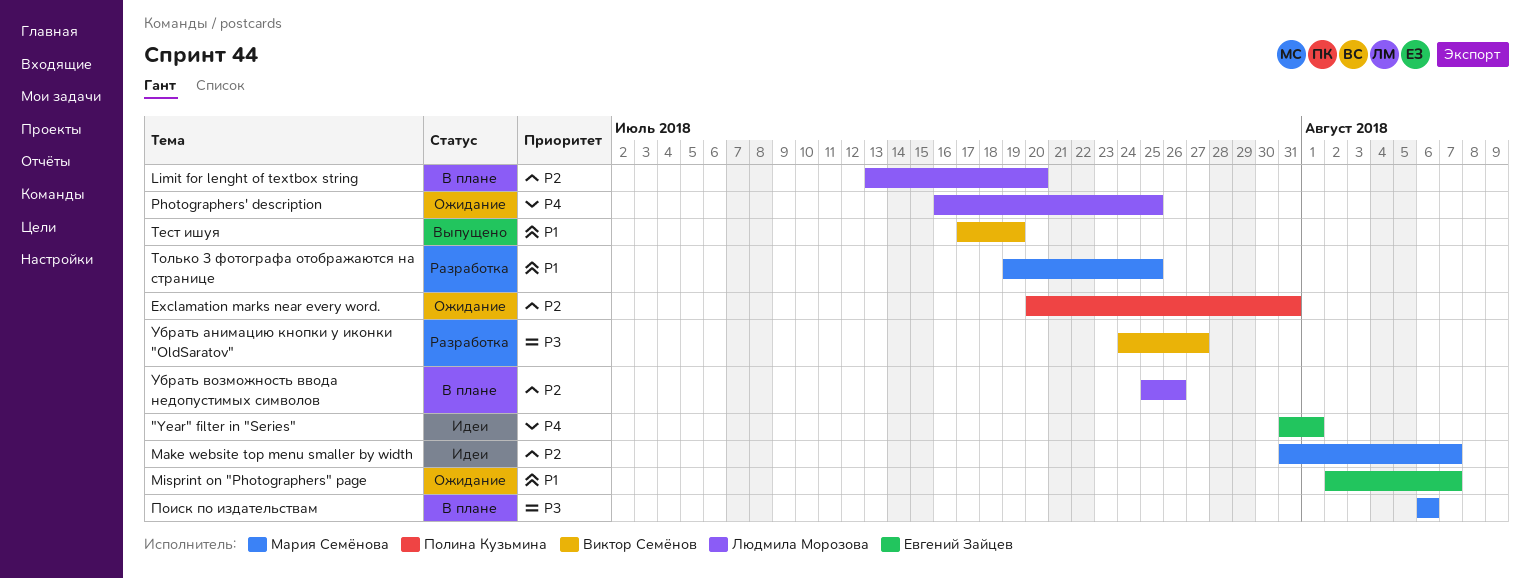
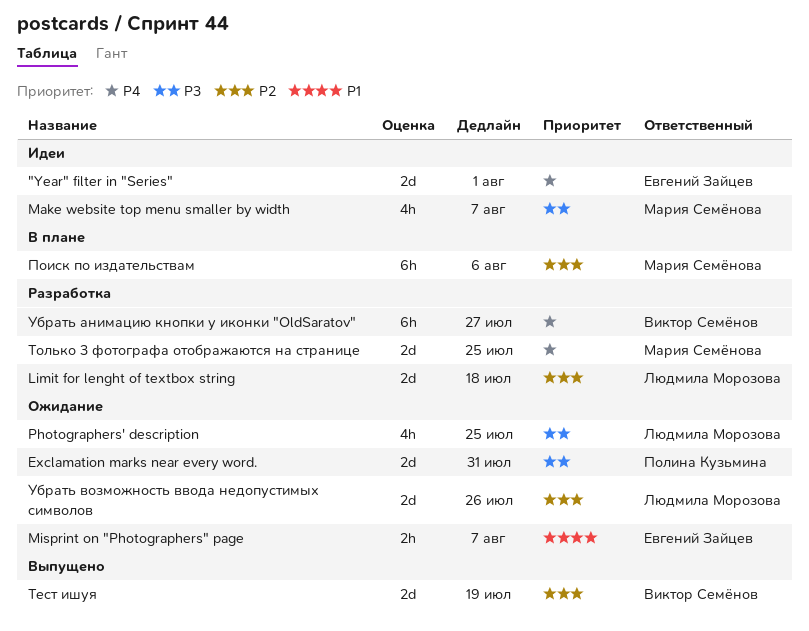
Exclamation marks near every word., priority: P2 -> P3
Limit for lenght of textbox string, status: В плане -> Разработка
Limit for lenght of textbox string, due: Jul 20 -> Jul 18
Make website top menu smaller by width, priority: P2 -> P3
Photographers' description, priority: P4 -> P3
Поиск по издательствам, priority: P3 -> P2
Тест ишуя, priority: P1 -> P2
Только 3 фотографа отображаются на странице, priority: P1 -> P4
Убрать анимацию кнопки у иконки "OldSaratov", priority: P3 -> P4
Убрать возможность ввода недопустимых символов, status: В плане -> Ожидание

